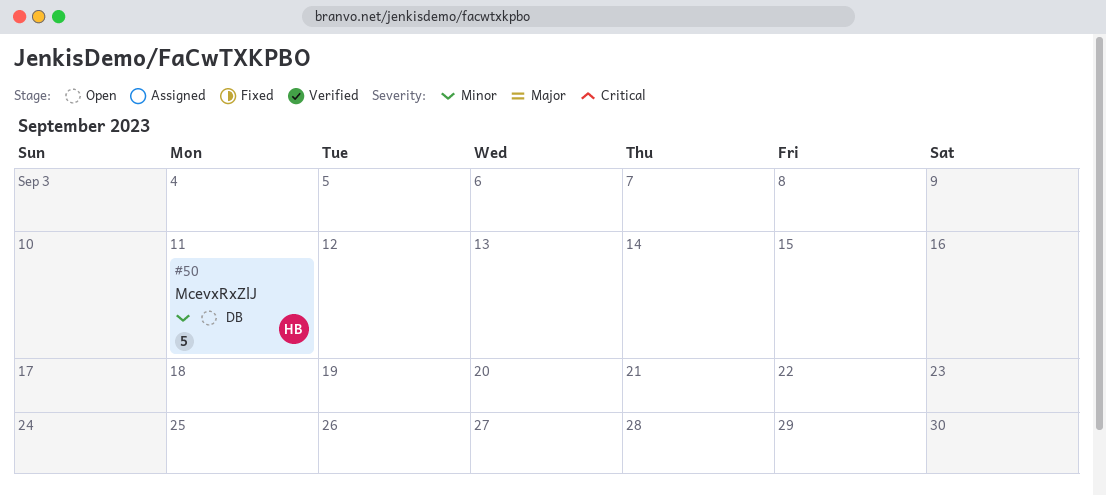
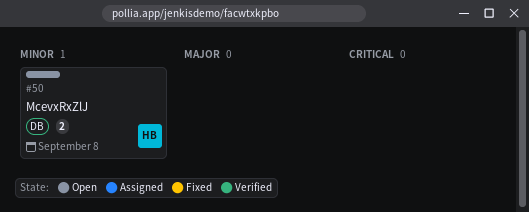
#50, estimate: 5 -> 2
#50, due: Sep 11 -> Sep 8

